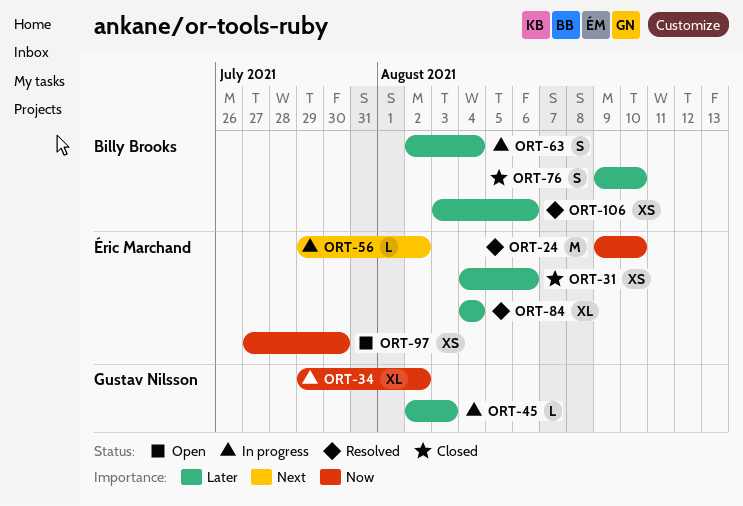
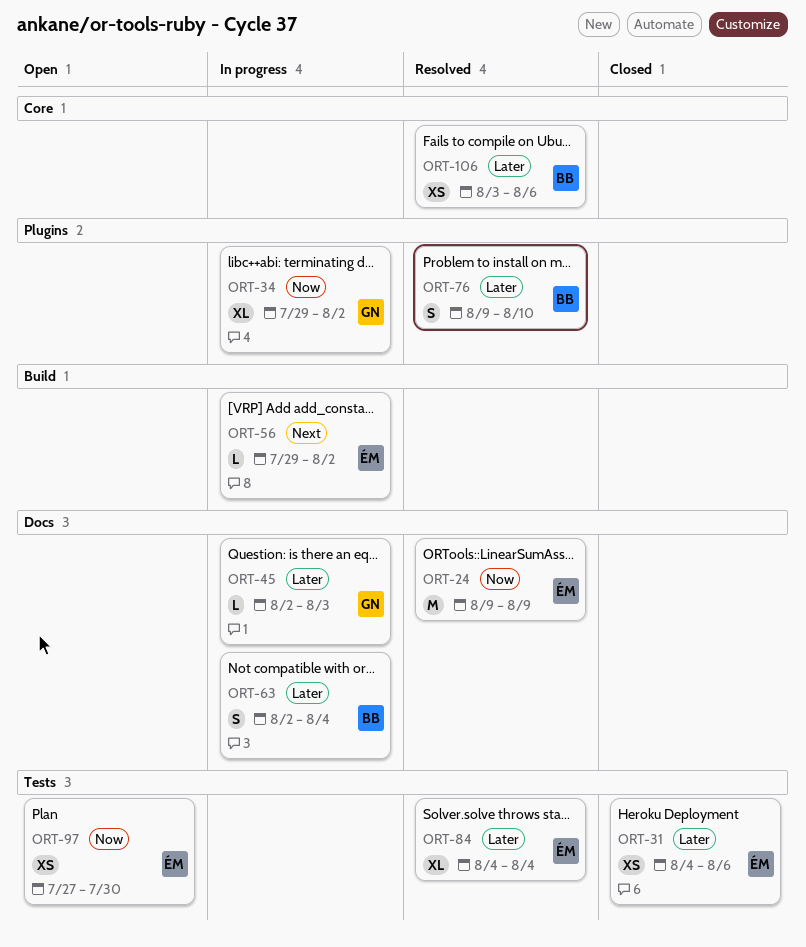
ORT-24, due: Aug 10 -> Aug 9
ORT-76, status: Closed -> Resolved

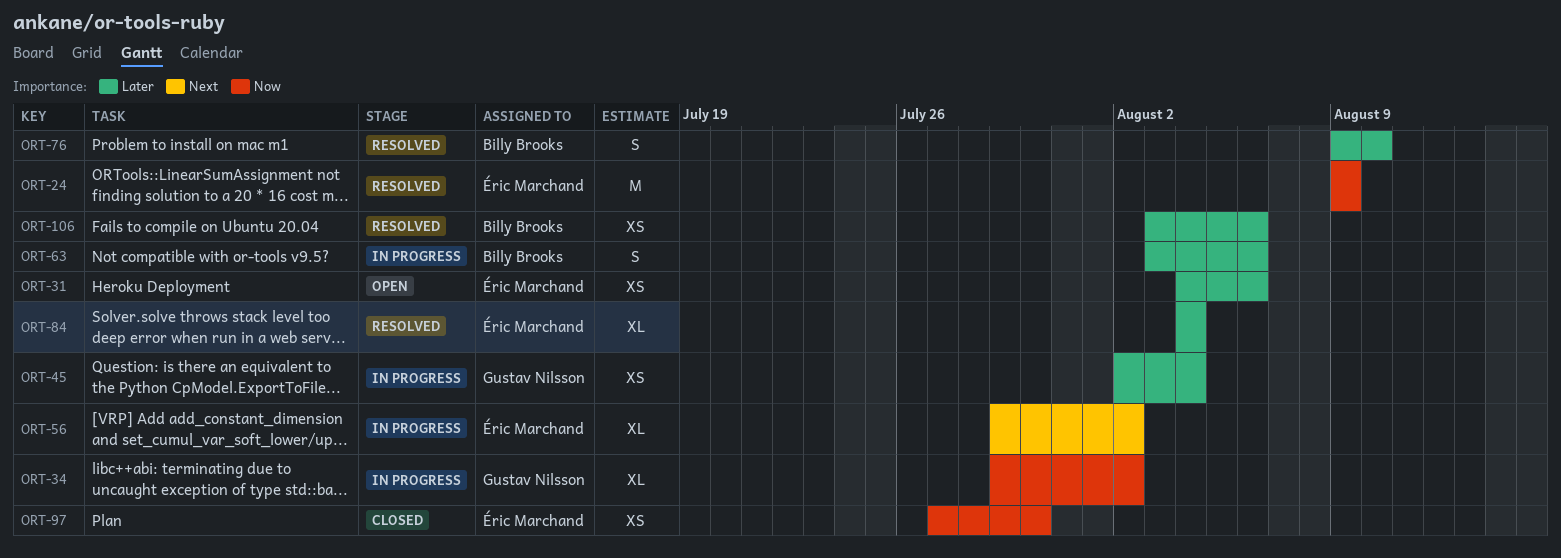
ORT-31, status: Closed -> Open
ORT-45, estimate: L -> XS
ORT-45, due: Aug 3 -> Aug 4
ORT-56, estimate: L -> XL
ORT-63, start: Aug 2 -> Aug 3
ORT-63, due: Aug 4 -> Aug 6
ORT-97, status: Open -> Closed

